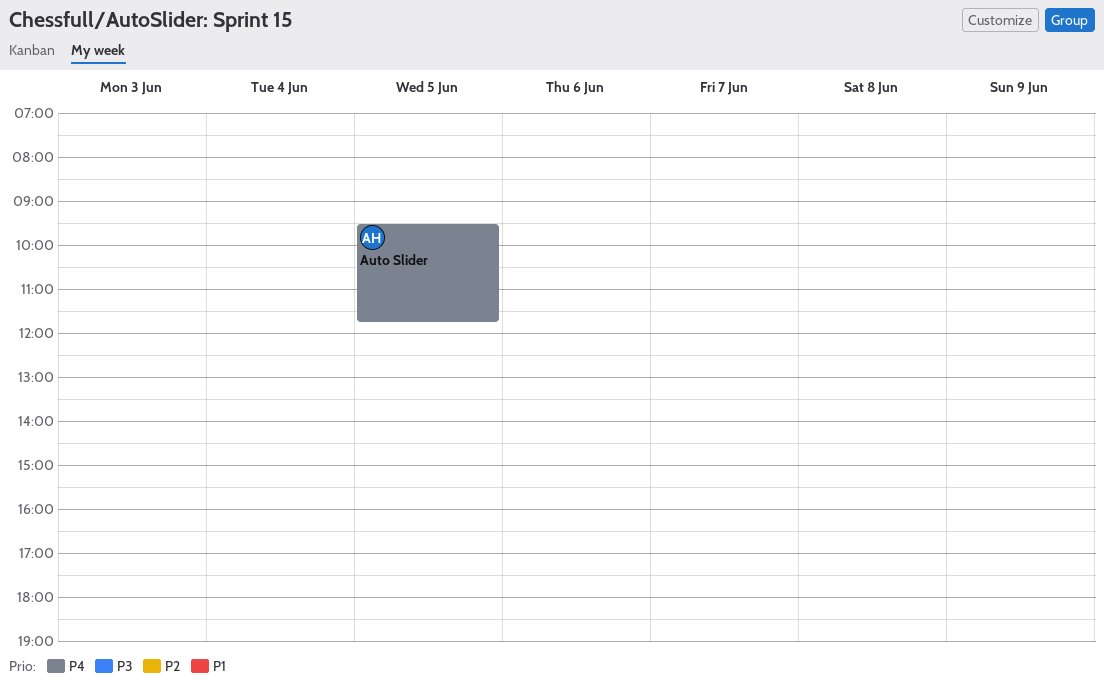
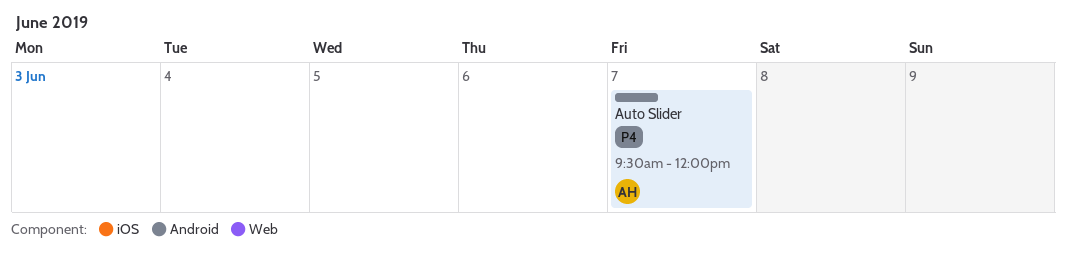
Auto Slider, day: Jun 5 -> Jun 7
Auto Slider, ends: 11:45 -> 12:00

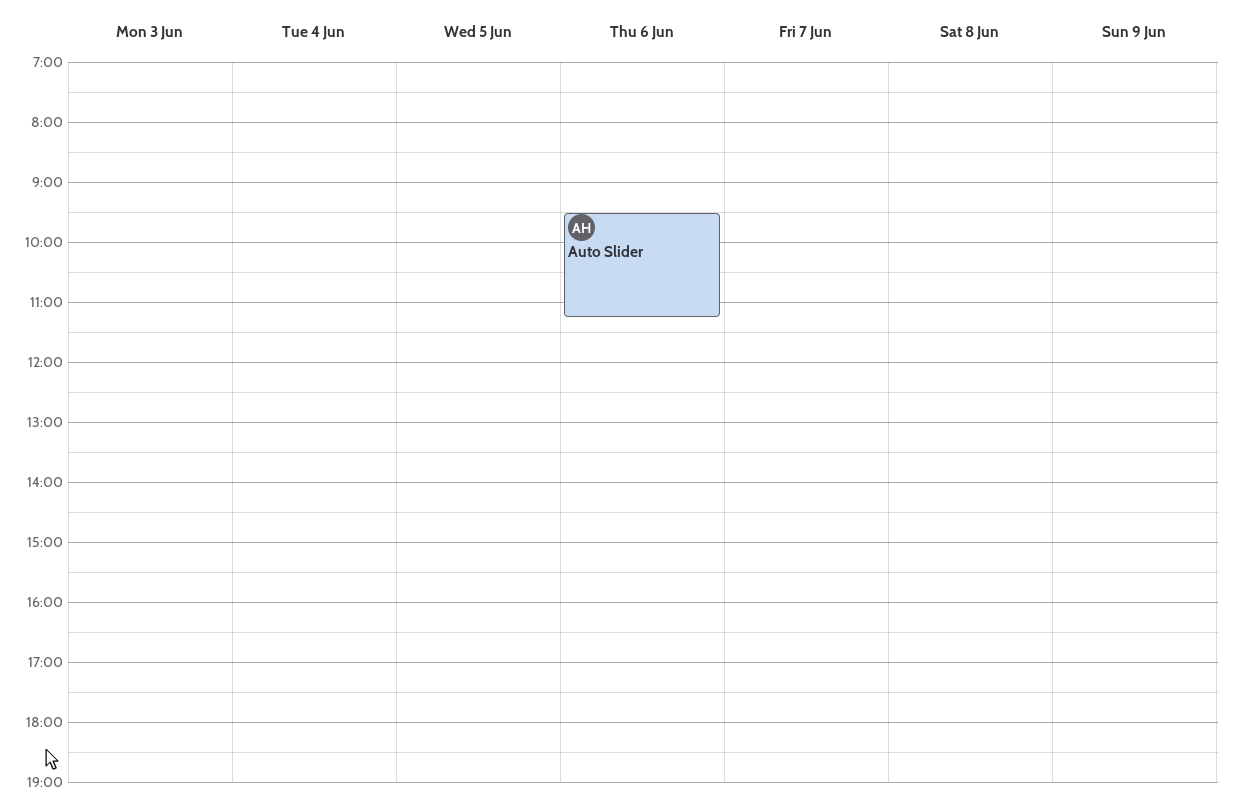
Auto Slider, day: Jun 7 -> Jun 6
Auto Slider, ends: 12:00 -> 11:15

